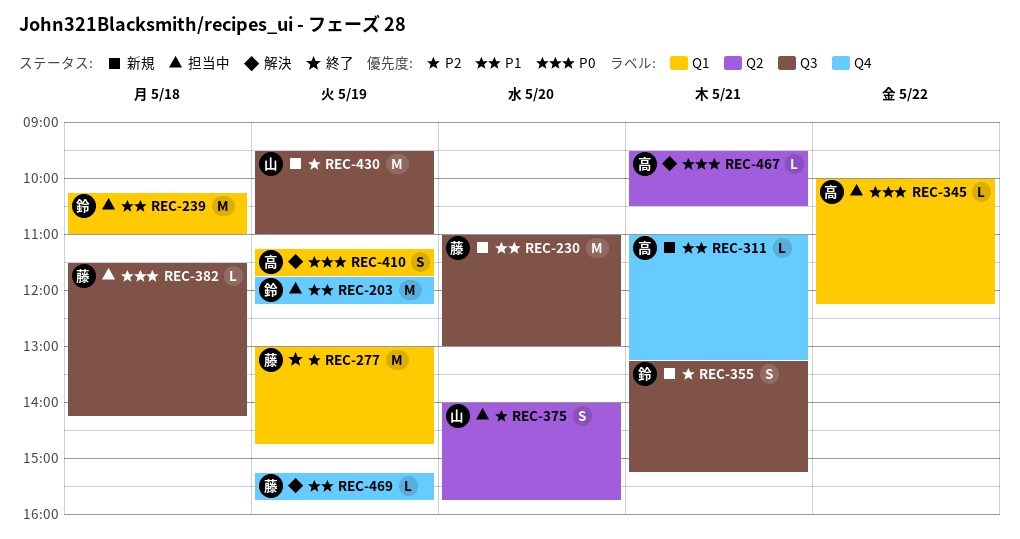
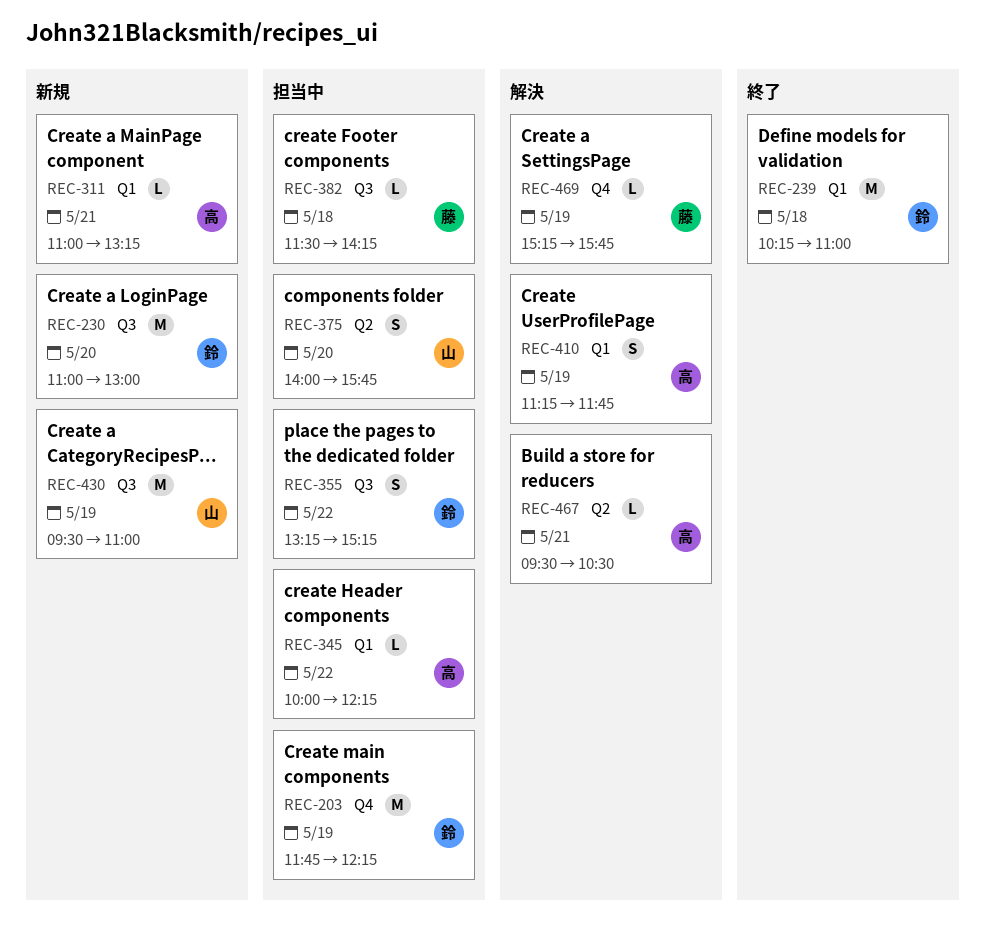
REC-230, owner: 藤 -> 鈴
REC-239, status: 担当中 -> 終了
REC-277: present -> none
REC-311, label: Q4 -> Q1
REC-355, status: 新規 -> 担当中
REC-355, day: May 21 -> May 22

